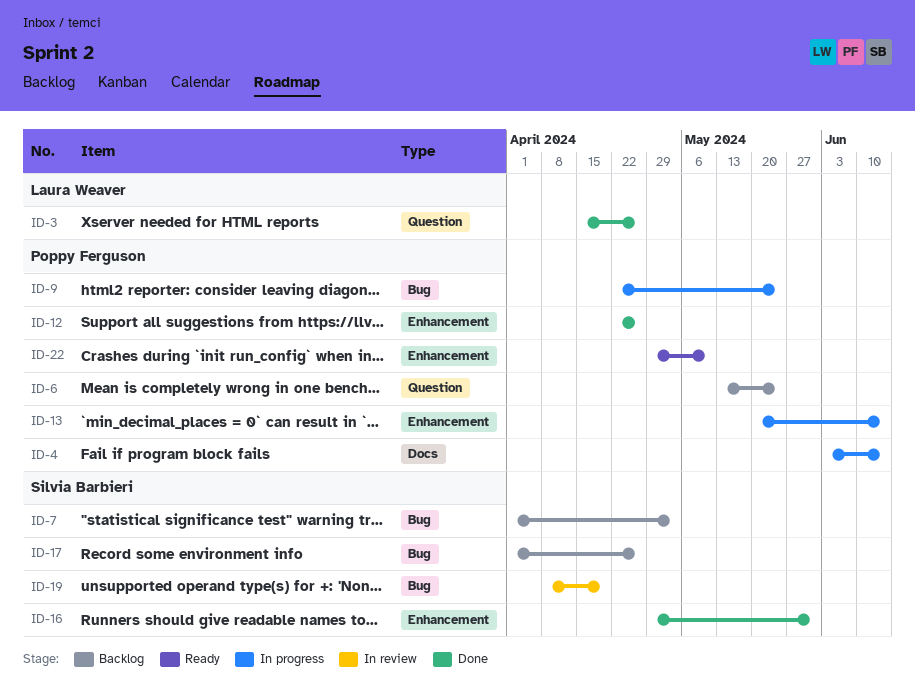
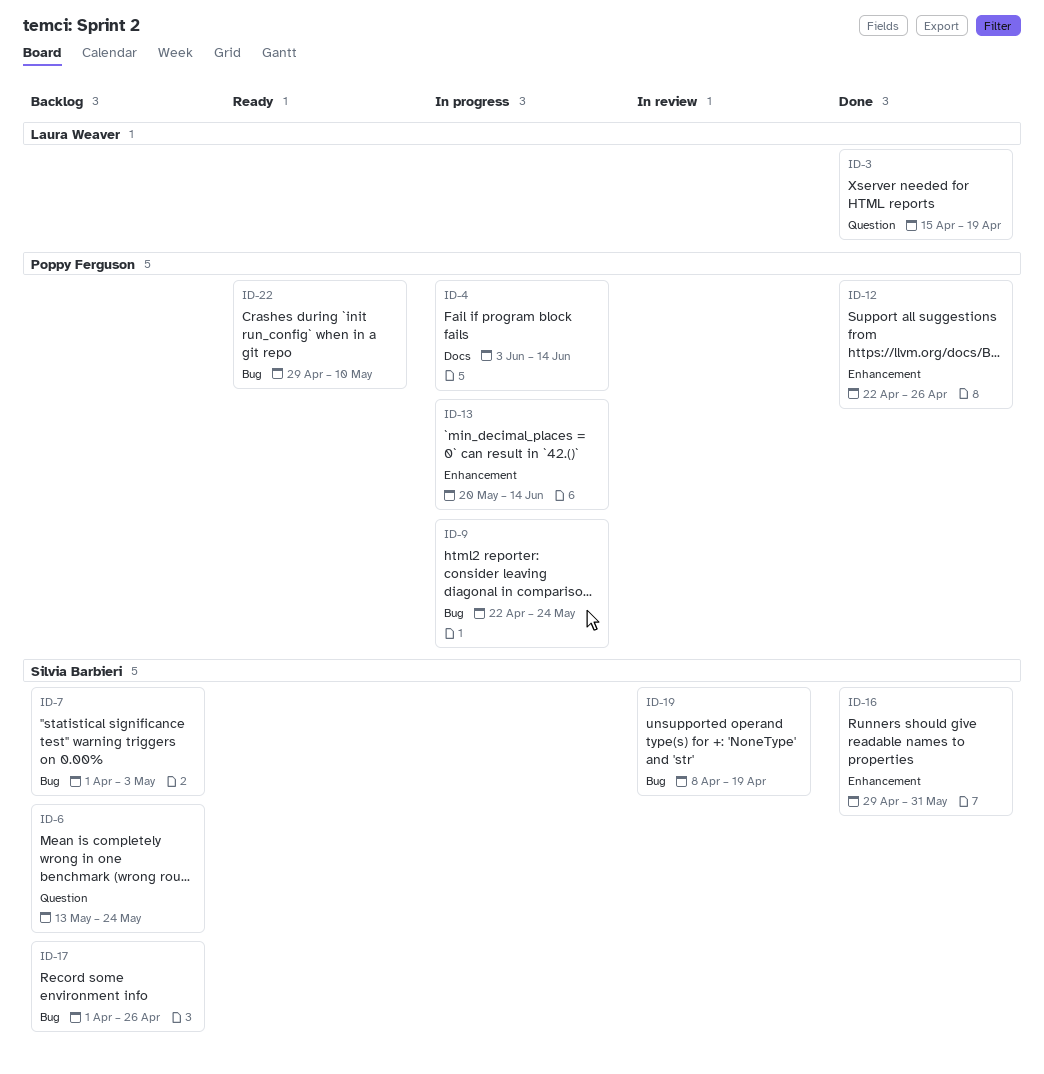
ID-3, due: Apr 26 -> Apr 19
ID-6, owner: Poppy Ferguson -> Silvia Barbieri
ID-22, label: Enhancement -> Bug

